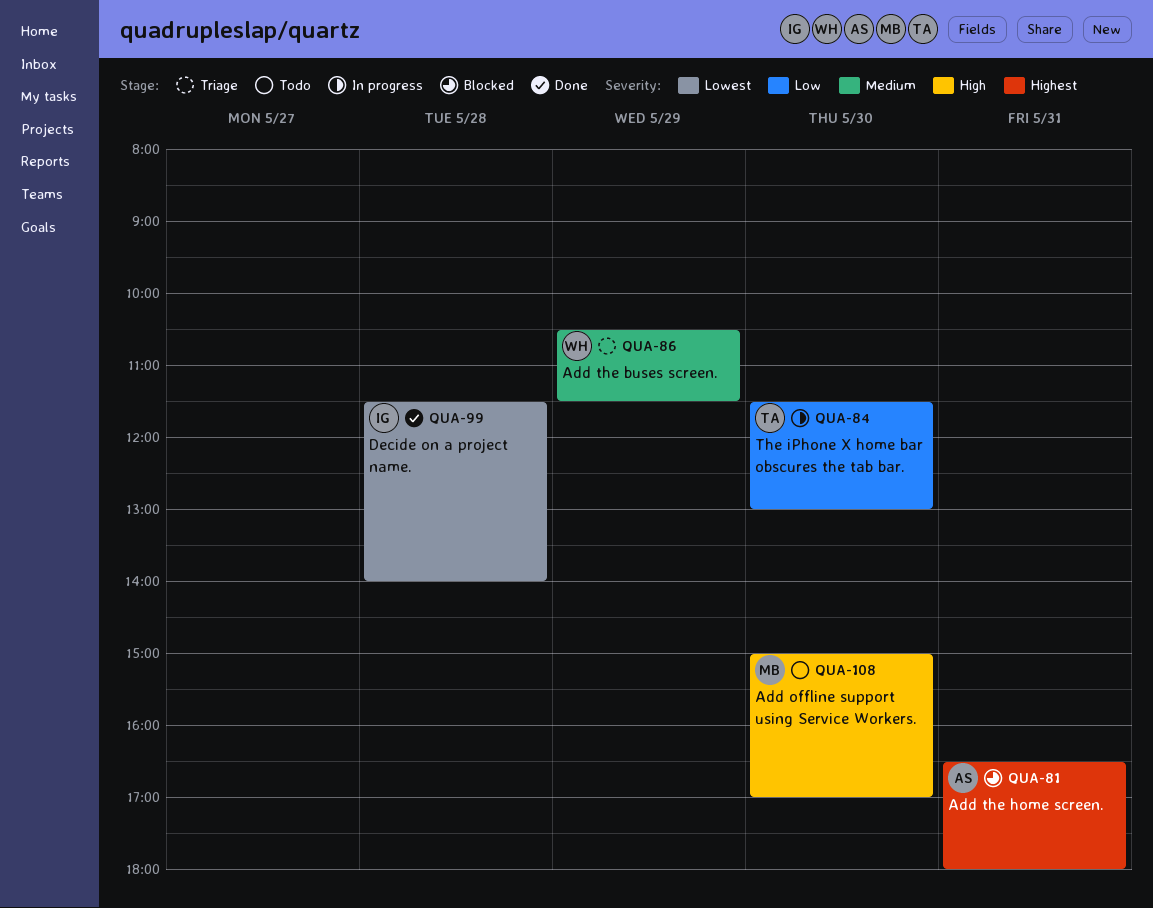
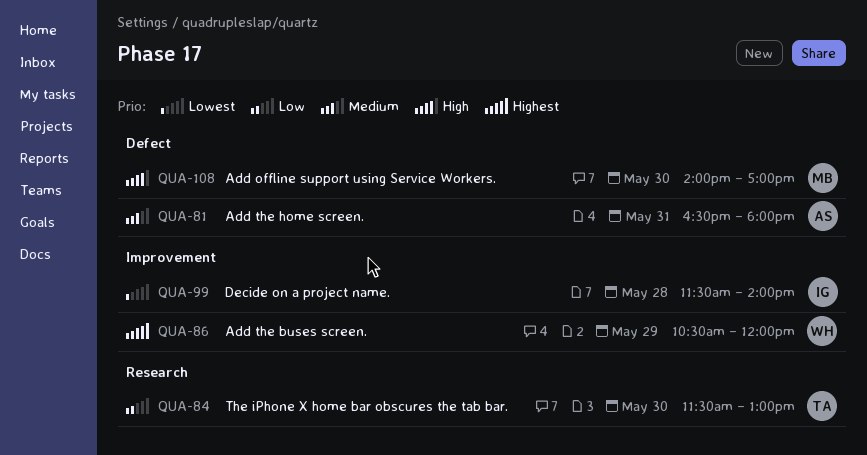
QUA-81, priority: Highest -> Medium
QUA-86, priority: Medium -> Highest
QUA-86, ends: 11:30 -> 12:00
QUA-108, begins: 15:00 -> 14:00

